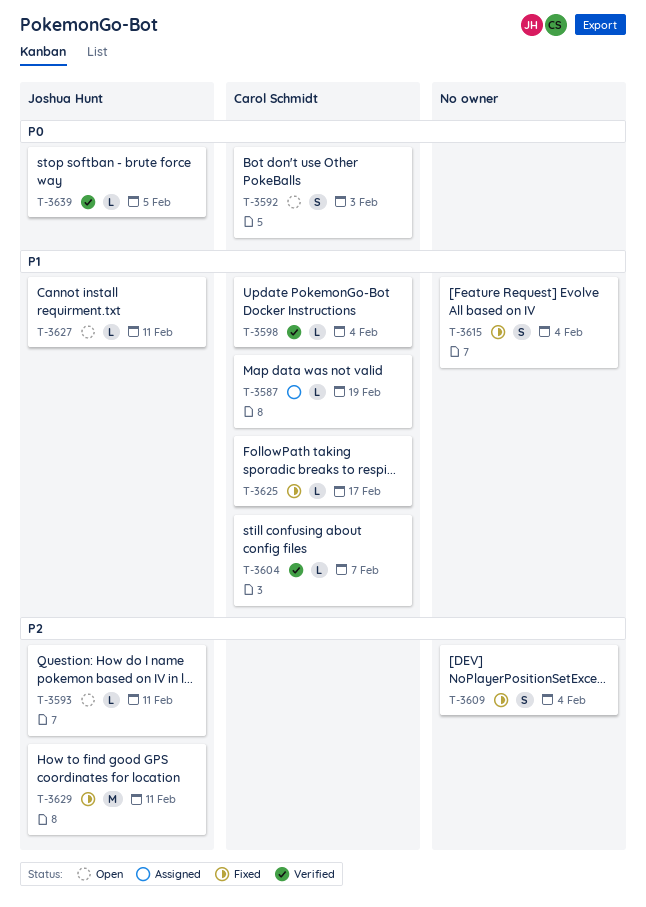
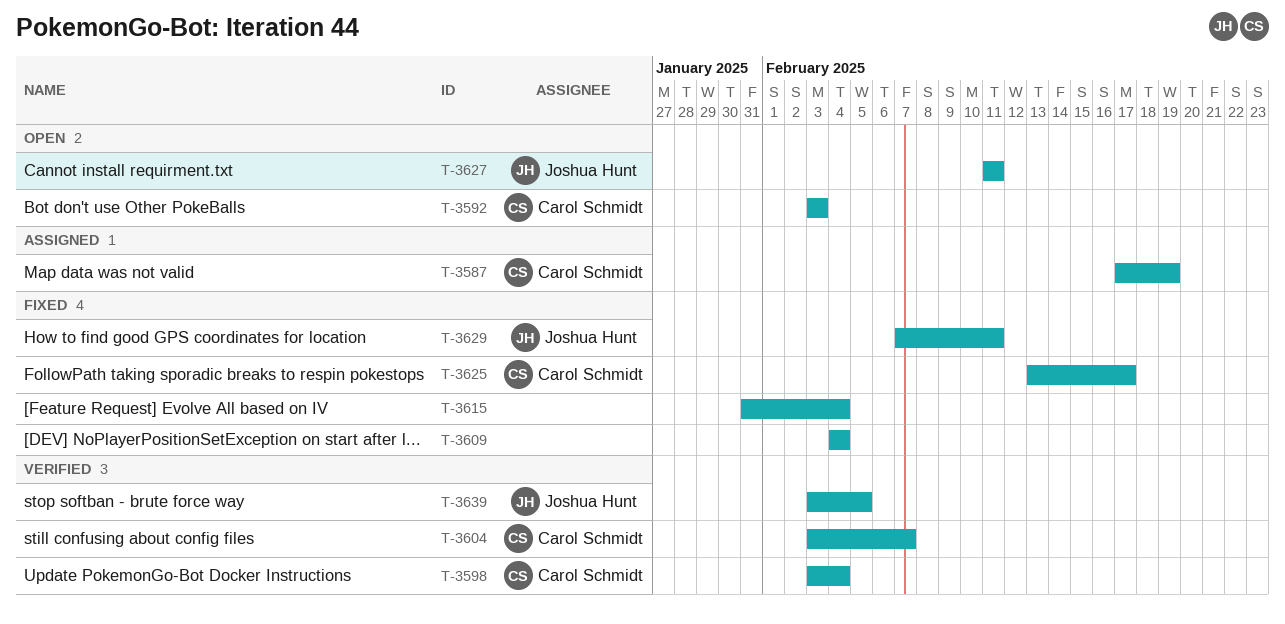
T-3593: present -> none

